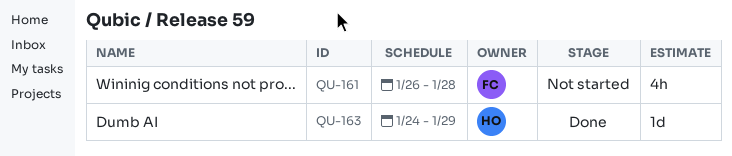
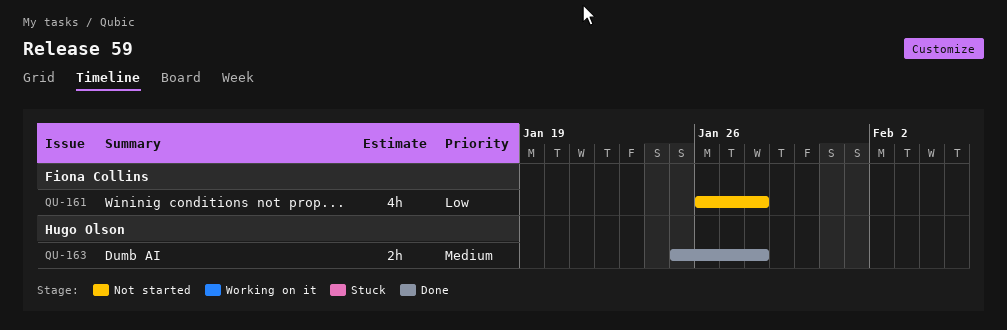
QU-163, estimate: 1d -> 2h
QU-163, start: Jan 24 -> Jan 25
QU-163, due: Jan 29 -> Jan 28

